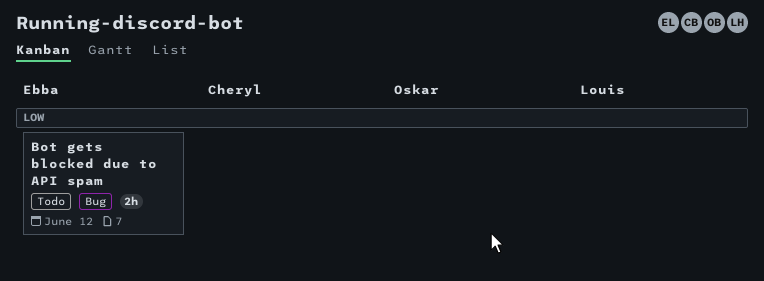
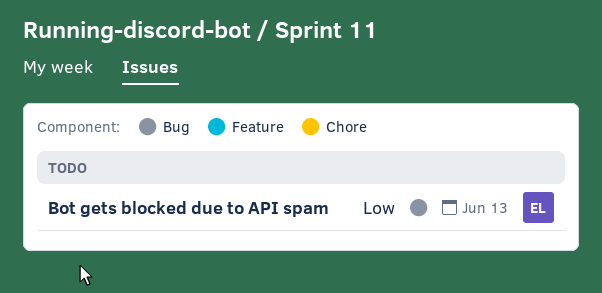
Bot gets blocked due to API spam, due: Jun 12 -> Jun 13

